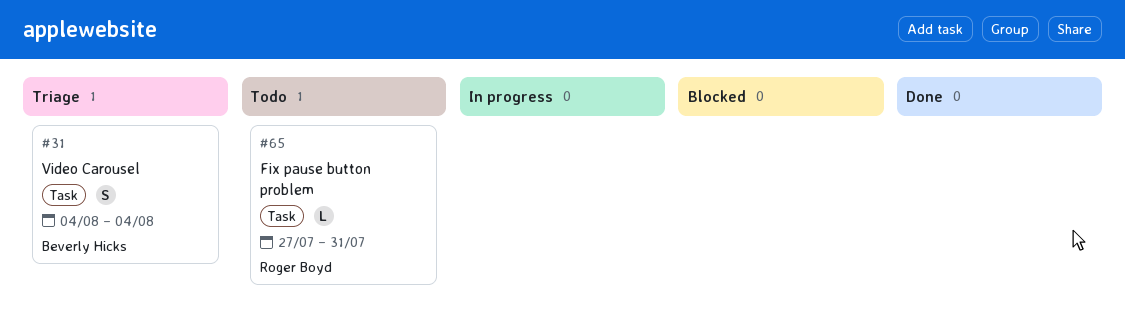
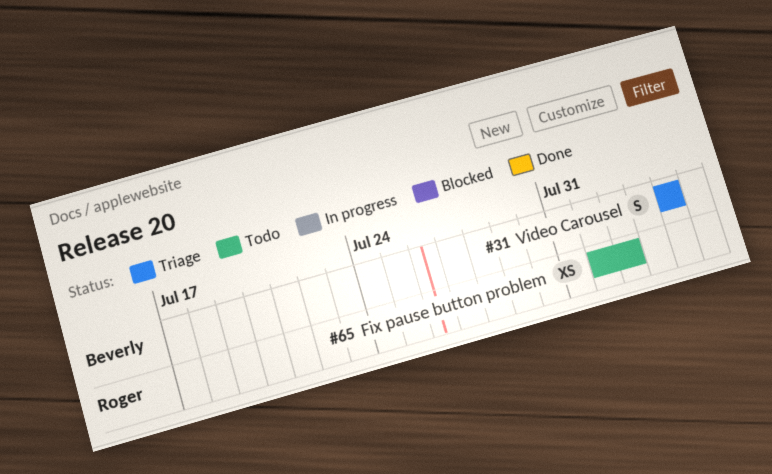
#65, estimate: L -> XS
#65, start: Jul 27 -> Aug 1
#65, due: Jul 31 -> Aug 2

